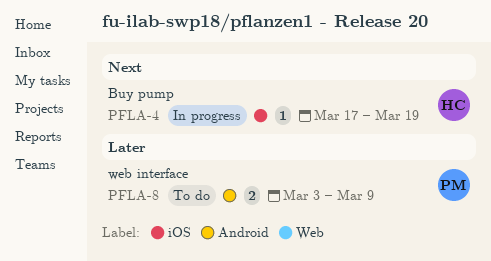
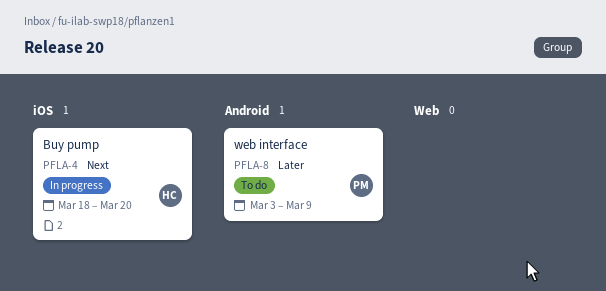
PFLA-4, start: Mar 17 -> Mar 18
PFLA-4, due: Mar 19 -> Mar 20

